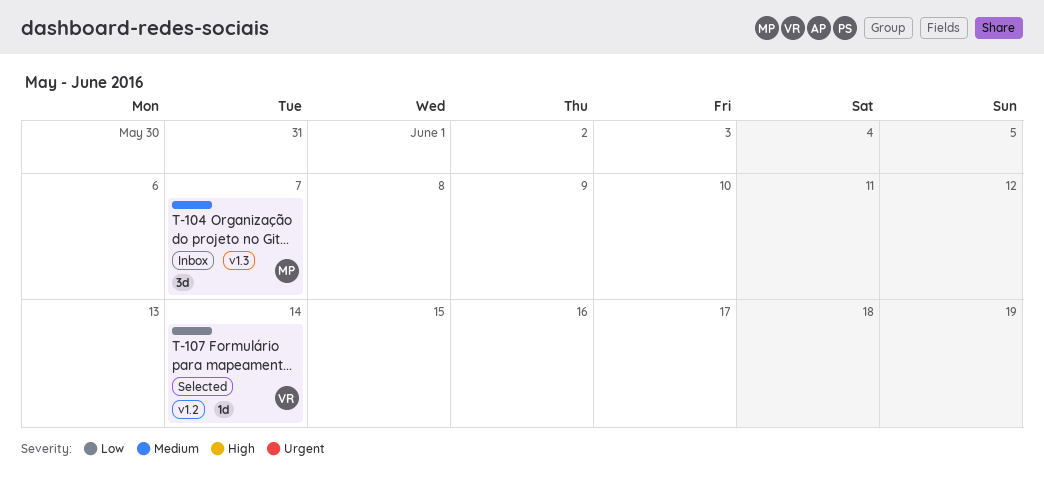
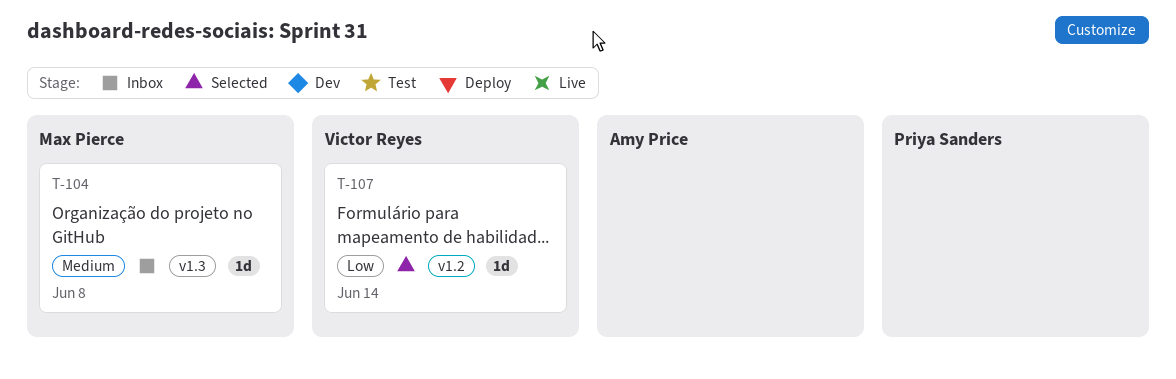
T-104, estimate: 3d -> 1d
T-104, due: Jun 7 -> Jun 8

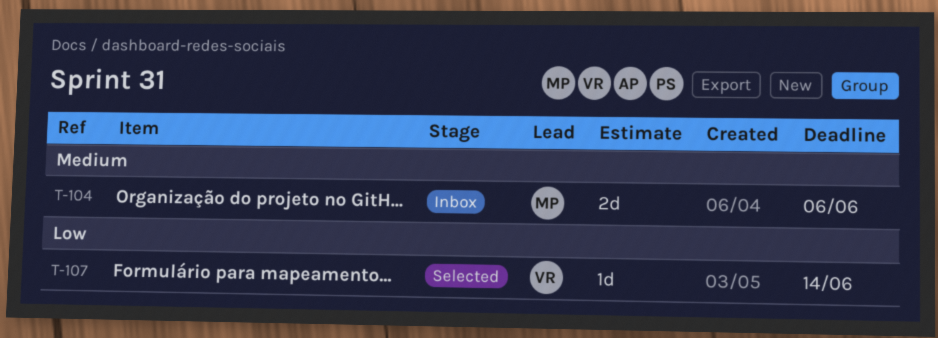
T-104, estimate: 1d -> 2d
T-104, due: Jun 8 -> Jun 6

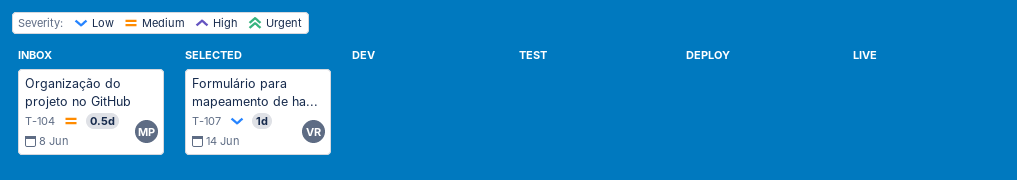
T-104, estimate: 2d -> 0.5d
T-104, due: Jun 6 -> Jun 8

